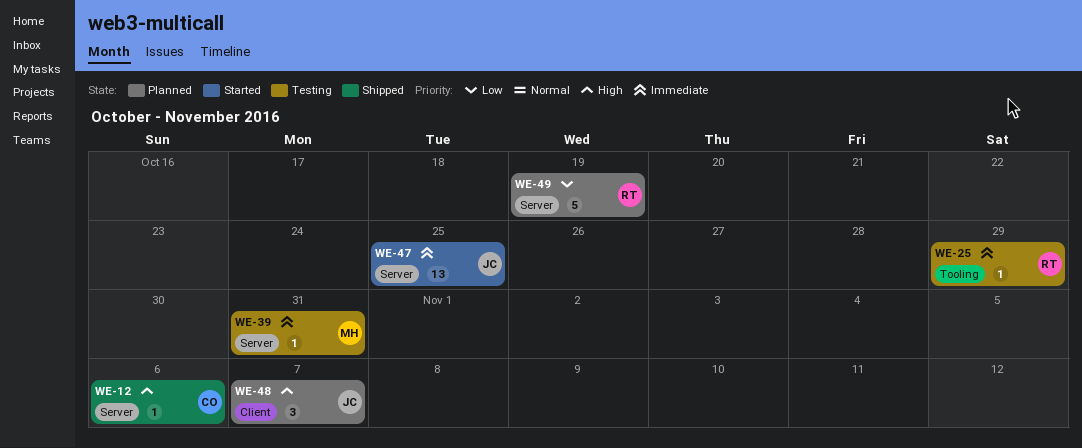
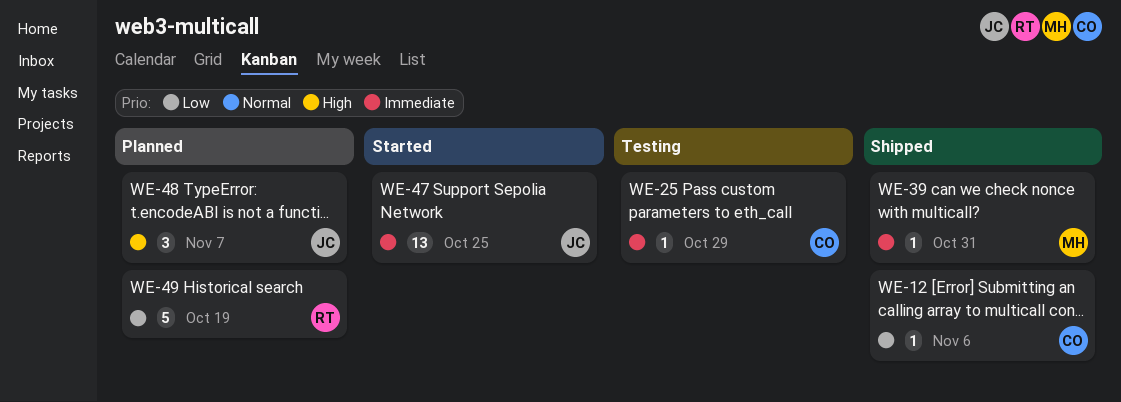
WE-12, priority: High -> Low
WE-25, owner: RT -> CO
WE-39, status: Testing -> Shipped

